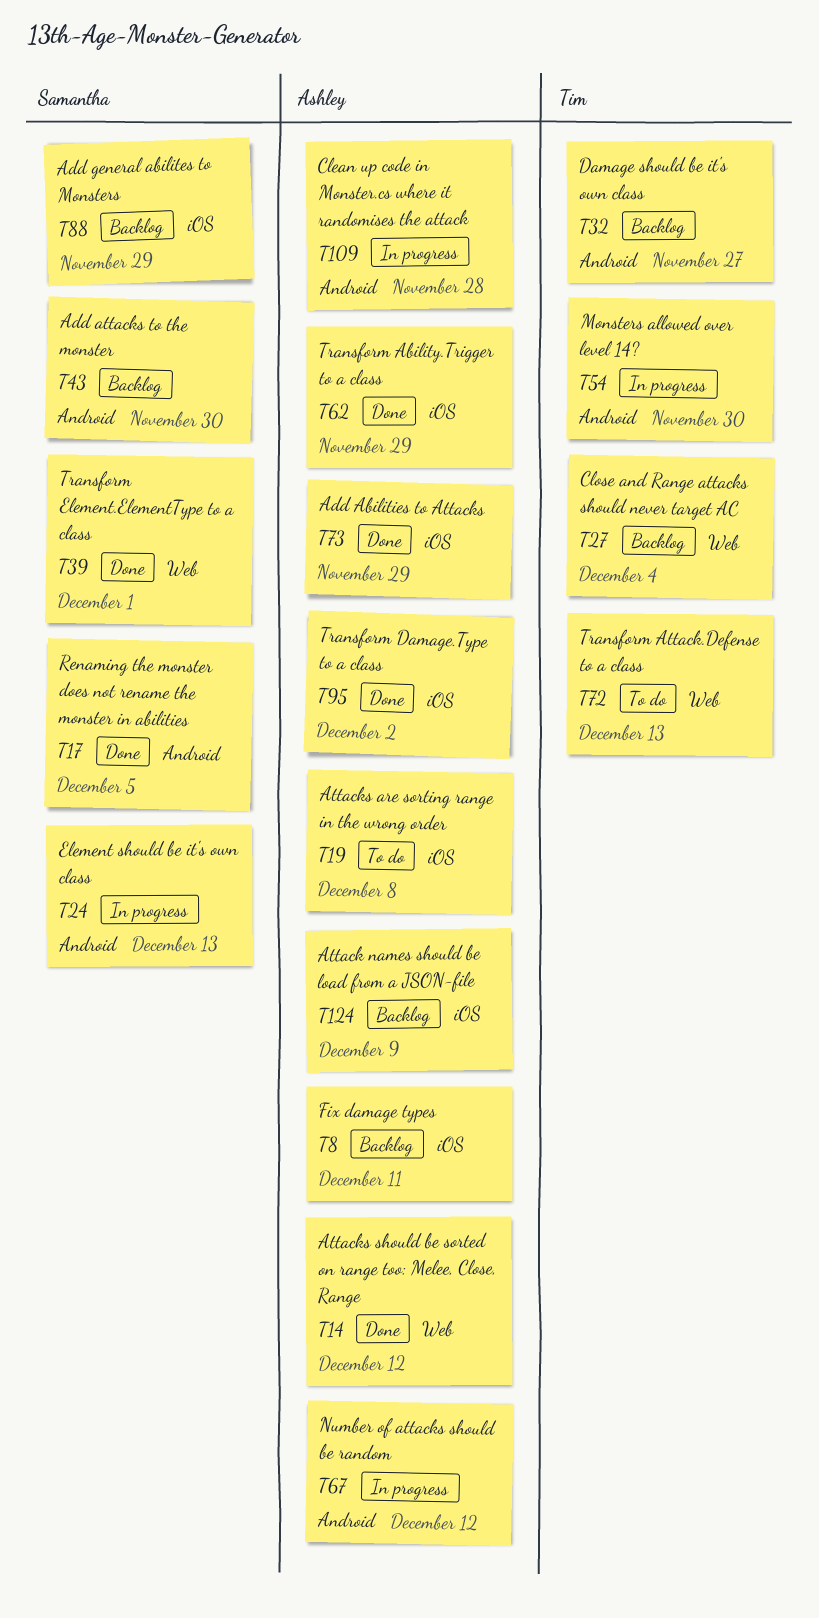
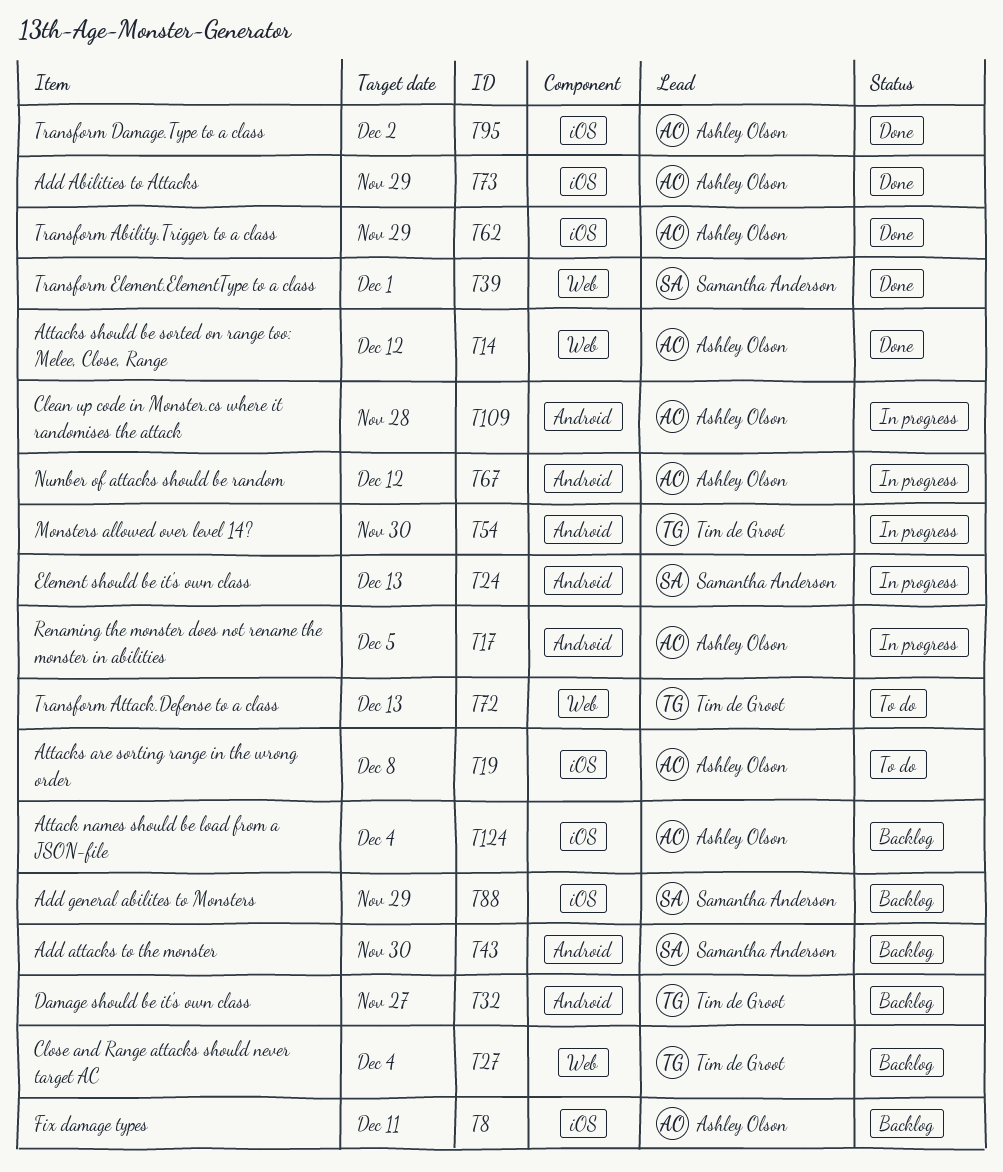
T17, status: Done -> In progress
T17, owner: Samantha Anderson -> Ashley Olson
T124, due: Dec 9 -> Dec 4

